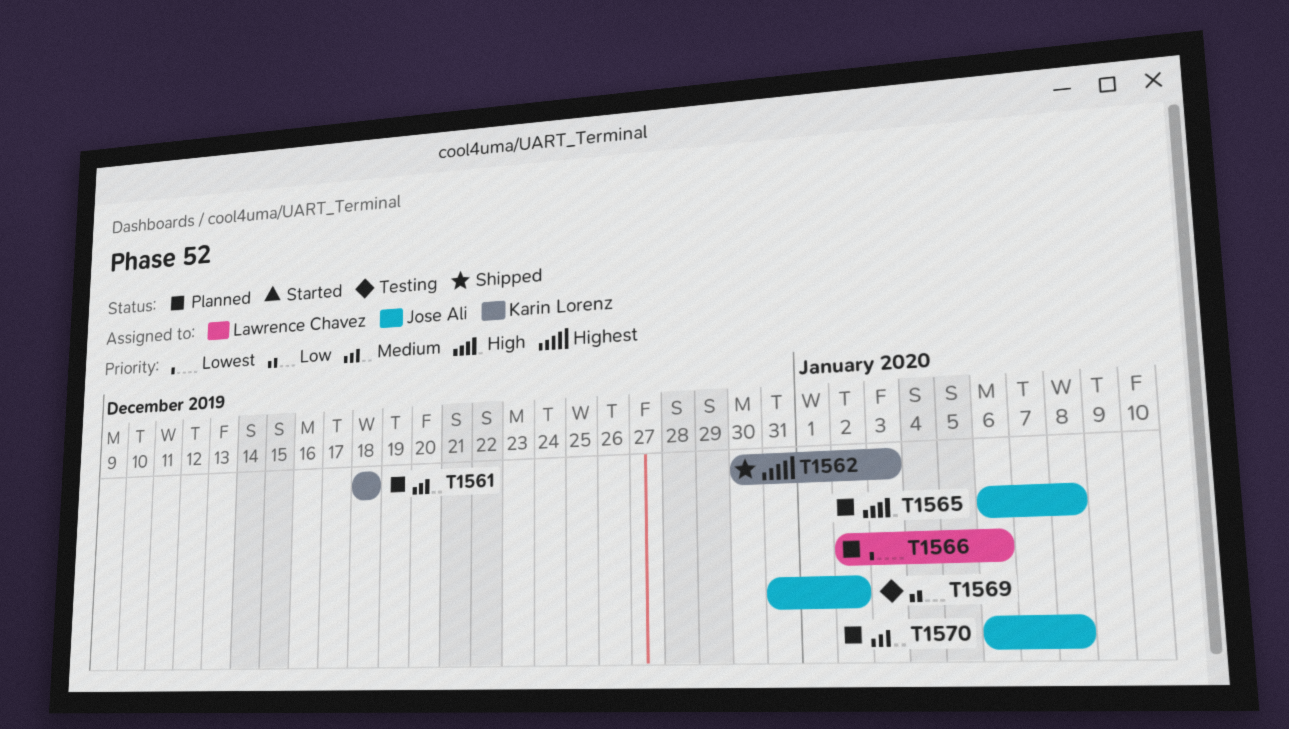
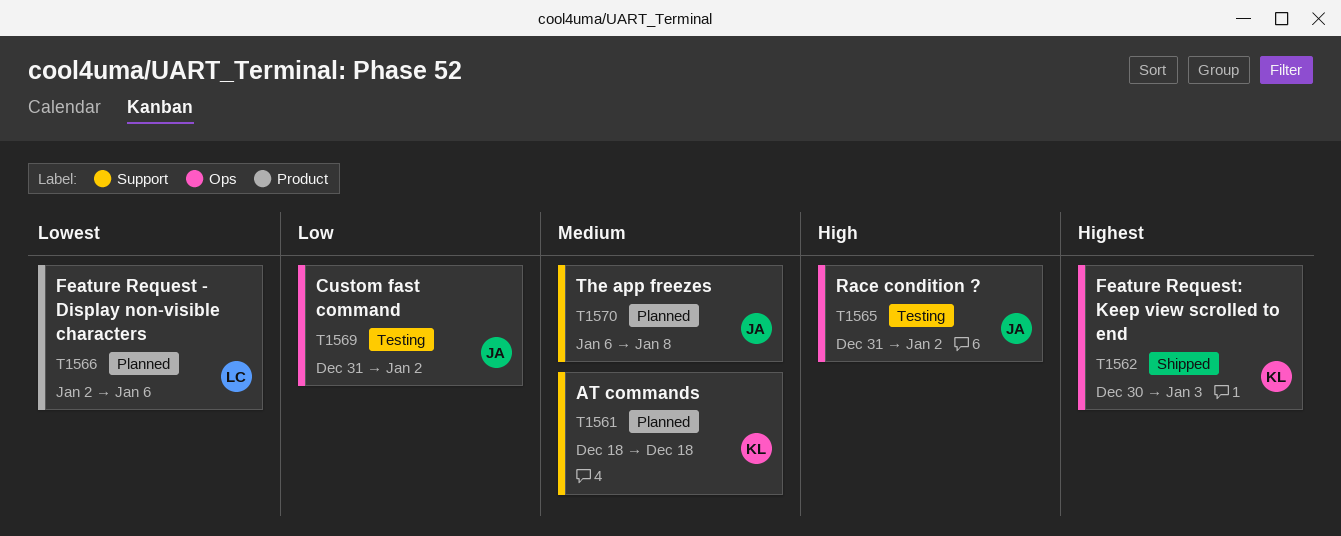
T1565, status: Planned -> Testing
T1565, start: Jan 6 -> Dec 31
T1565, due: Jan 8 -> Jan 2

